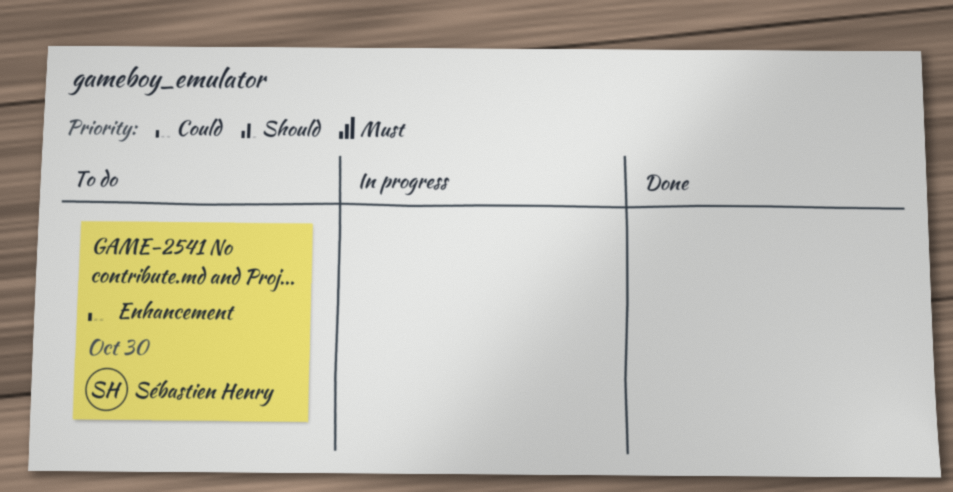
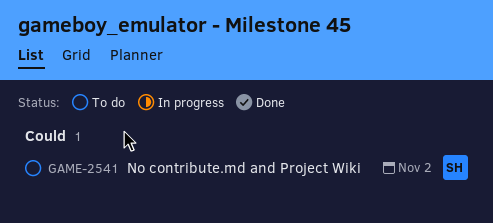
GAME-2541, due: Oct 30 -> Nov 2

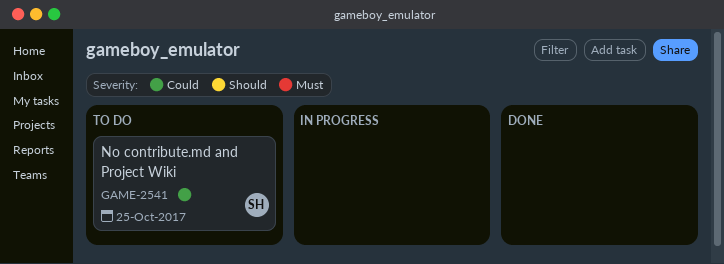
GAME-2541, due: Nov 2 -> Oct 25

